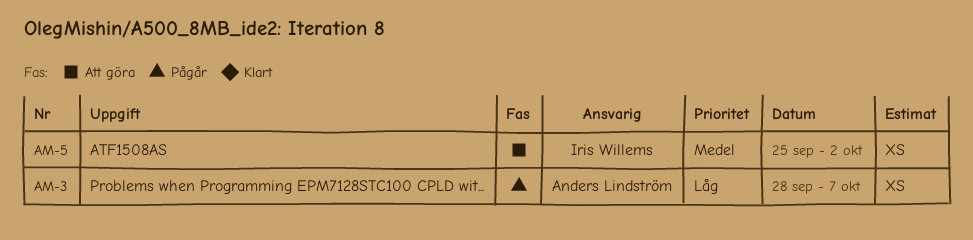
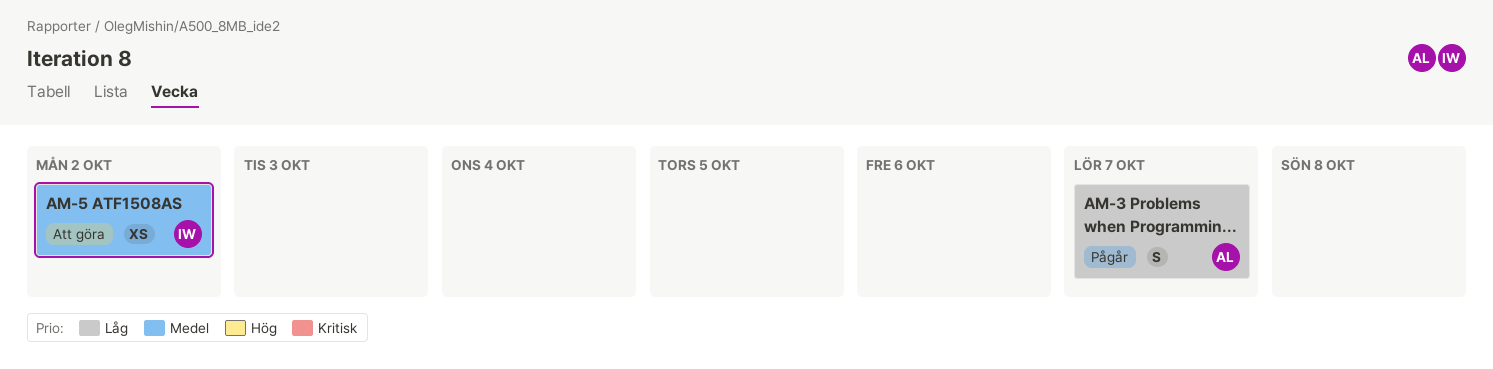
AM-3, estimate: XS -> S

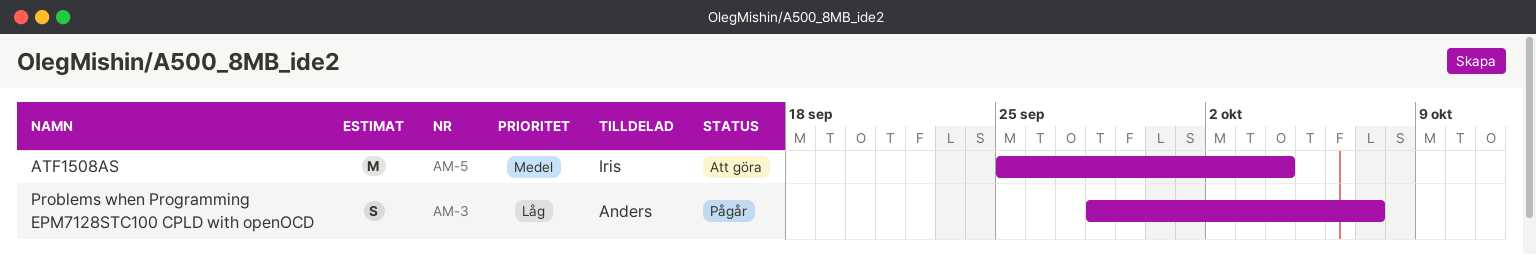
AM-5, estimate: XS -> M
AM-5, due: Oct 2 -> Oct 4

